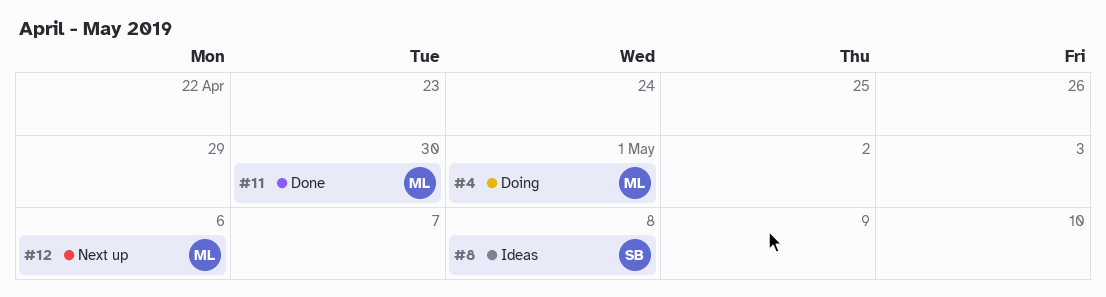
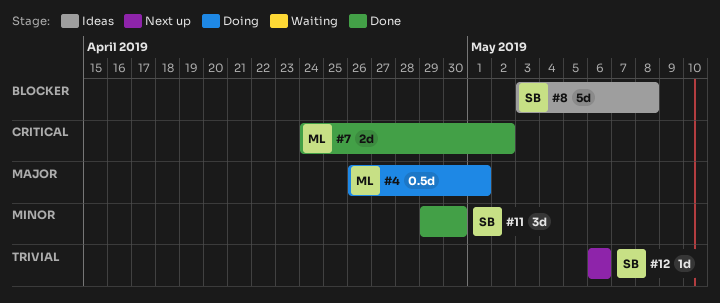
#7: none -> present
#11, owner: ML -> SB
#12, owner: ML -> SB

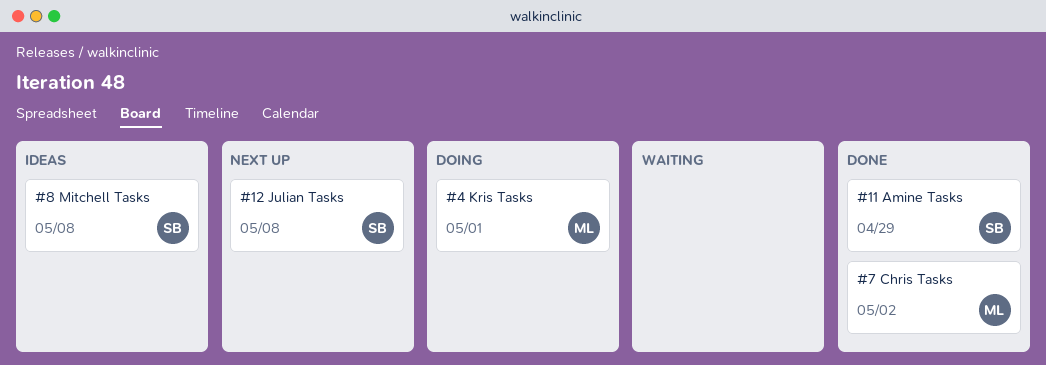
#11, due: Apr 30 -> Apr 29
#12, due: May 6 -> May 8

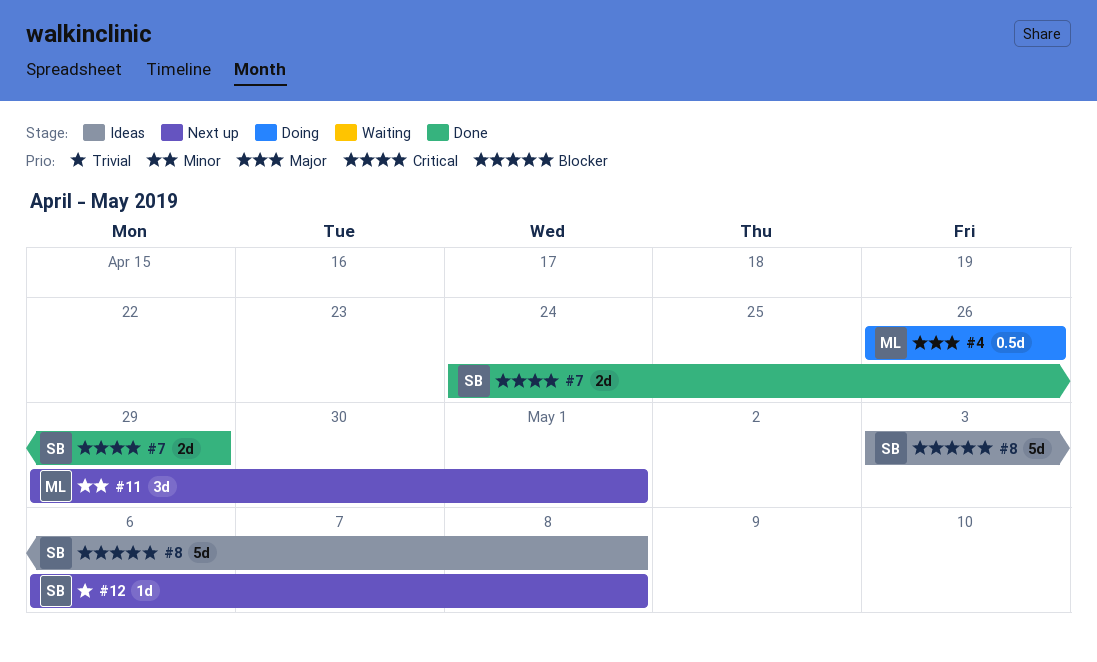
#4, due: May 1 -> Apr 26
#7, owner: ML -> SB
#7, due: May 2 -> Apr 29
#11, status: Done -> Next up
#11, owner: SB -> ML
#11, due: Apr 29 -> May 1

